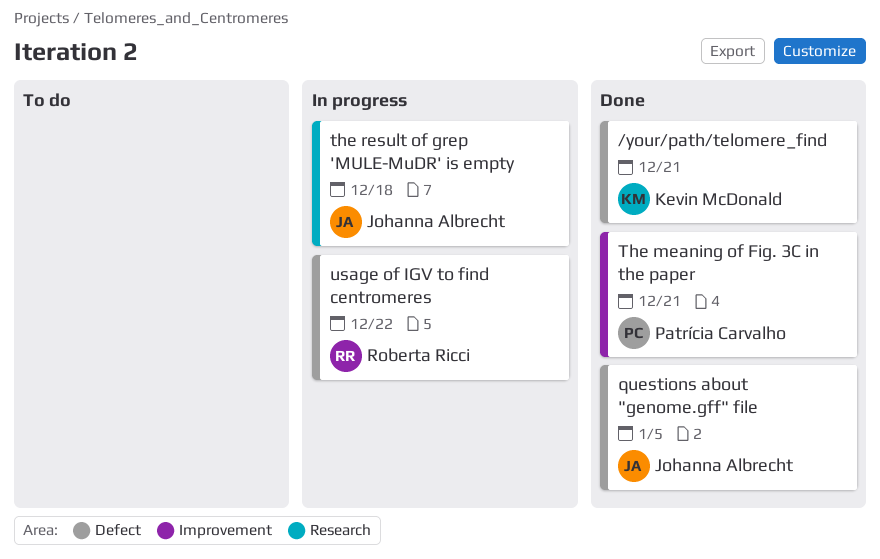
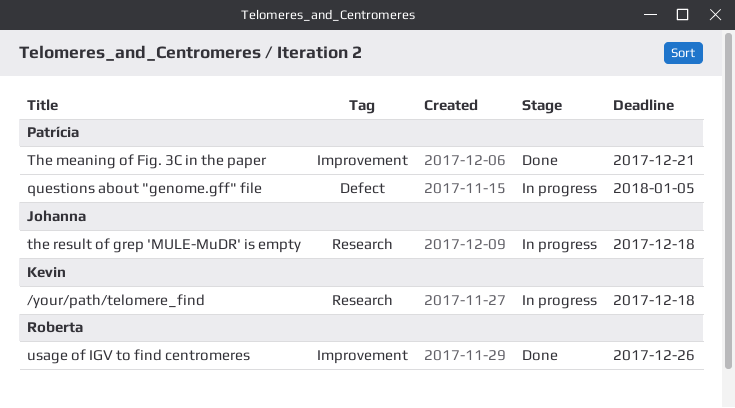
/your/path/telomere_find, status: Done -> In progress
/your/path/telomere_find, label: Defect -> Research
/your/path/telomere_find, due: Dec 21 -> Dec 18
questions about "genome.gff" file, status: Done -> In progress
questions about "genome.gff" file, owner: Johanna Albrecht -> Patrícia Carvalho
usage of IGV to find centromeres, status: In progress -> Done
usage of IGV to find centromeres, label: Defect -> Improvement
usage of IGV to find centromeres, due: Dec 22 -> Dec 26

